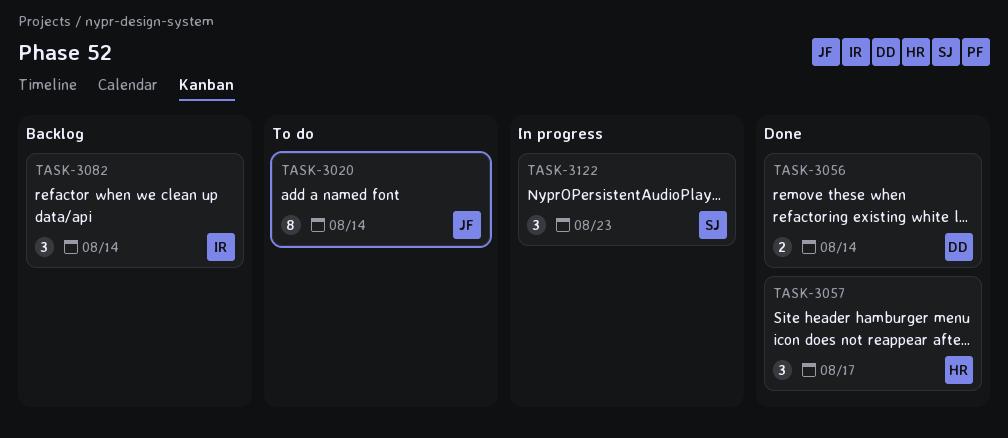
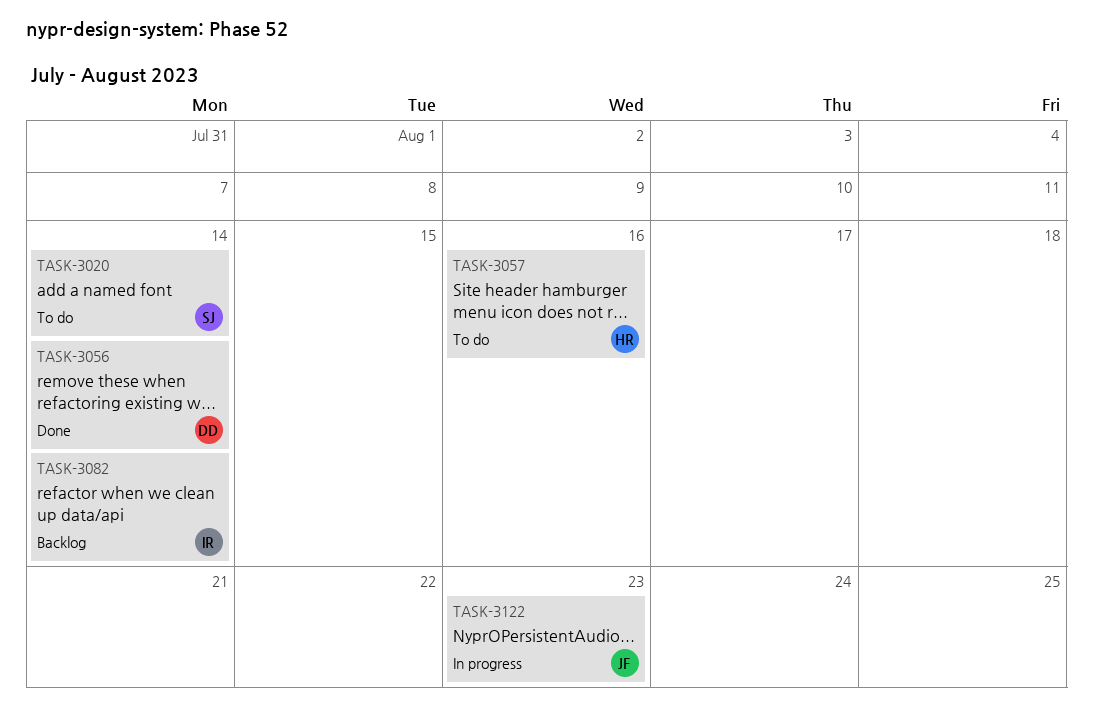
TASK-3020, owner: JF -> SJ
TASK-3057, status: Done -> To do
TASK-3057, due: Aug 17 -> Aug 16
TASK-3122, owner: SJ -> JF

